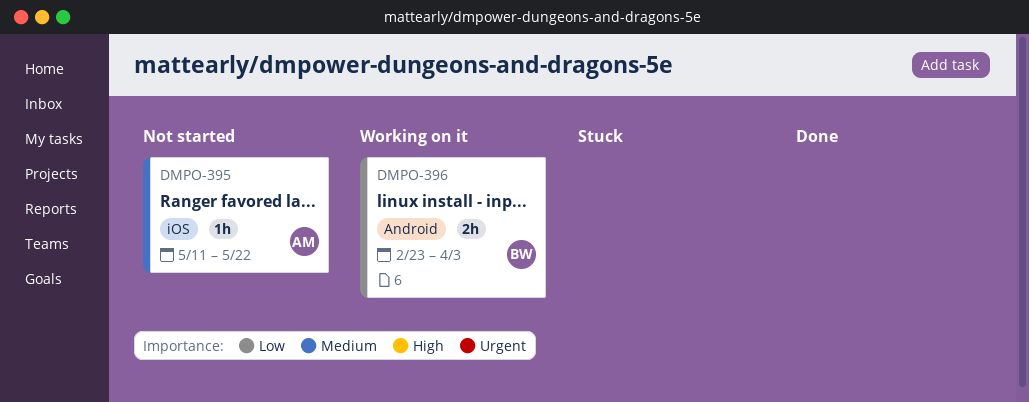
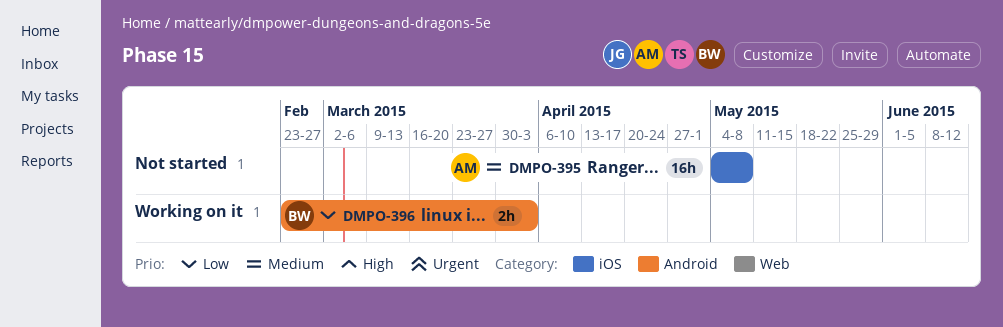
DMPO-395, estimate: 1h -> 16h
DMPO-395, start: May 11 -> May 4
DMPO-395, due: May 22 -> May 8

